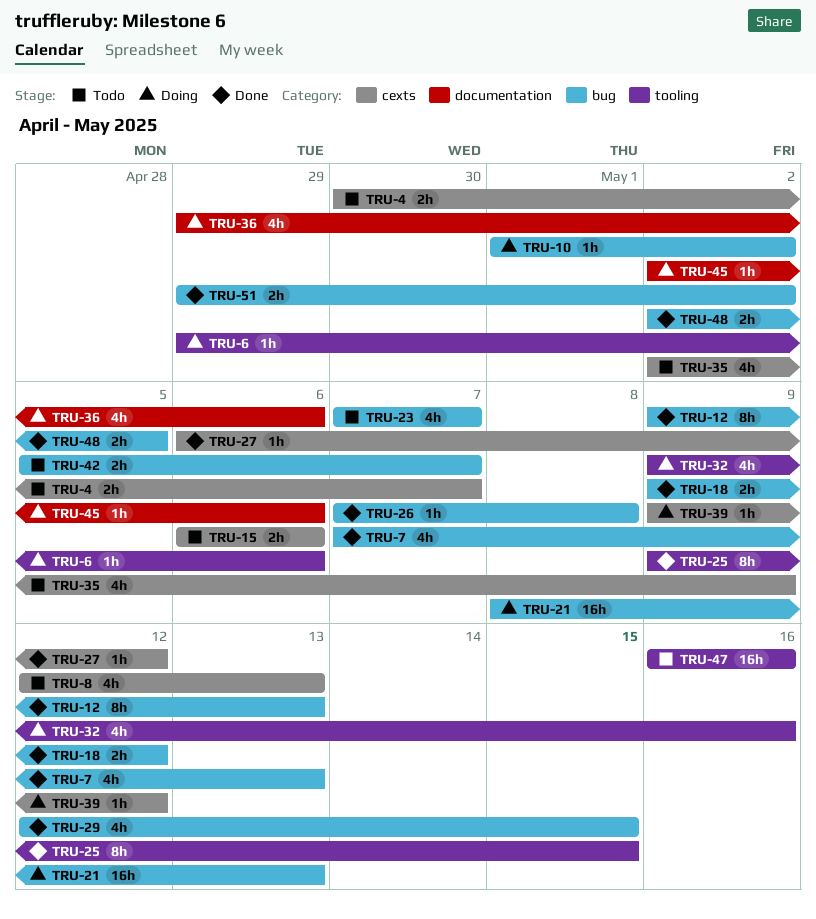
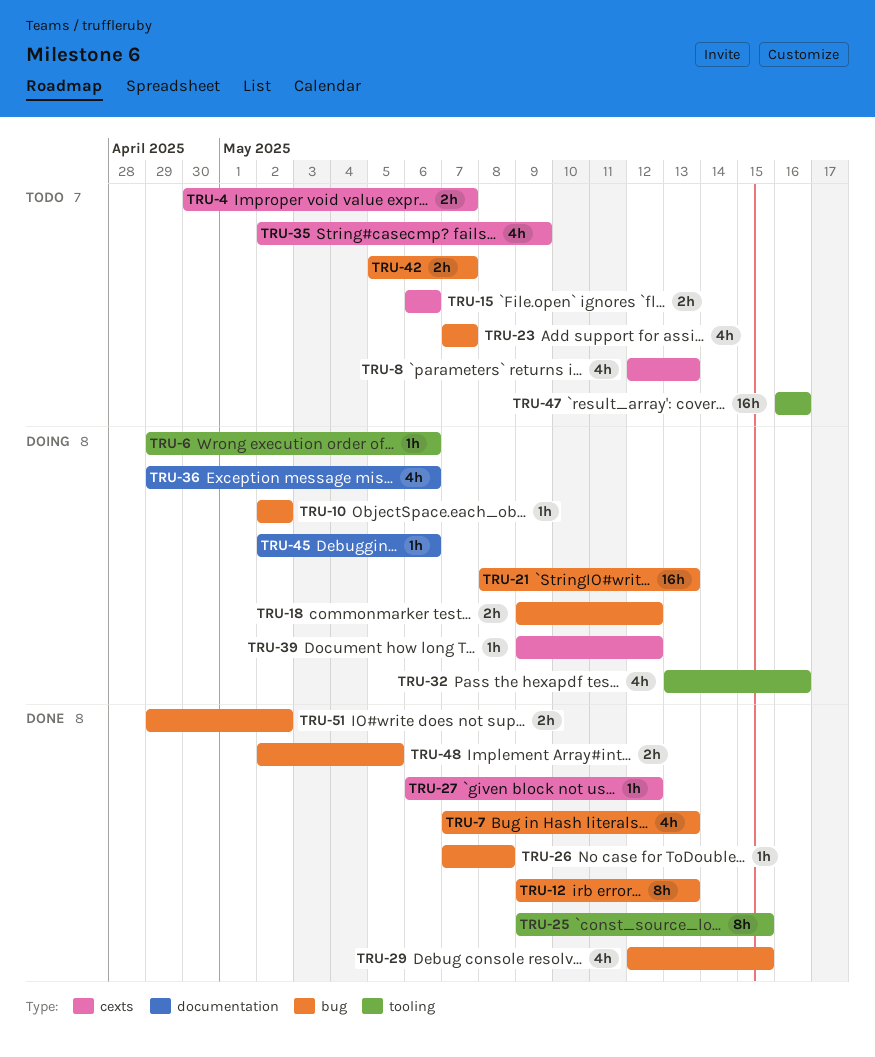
TRU-10, start: May 1 -> May 2
TRU-18, status: Done -> Doing
TRU-32, start: May 9 -> May 13

